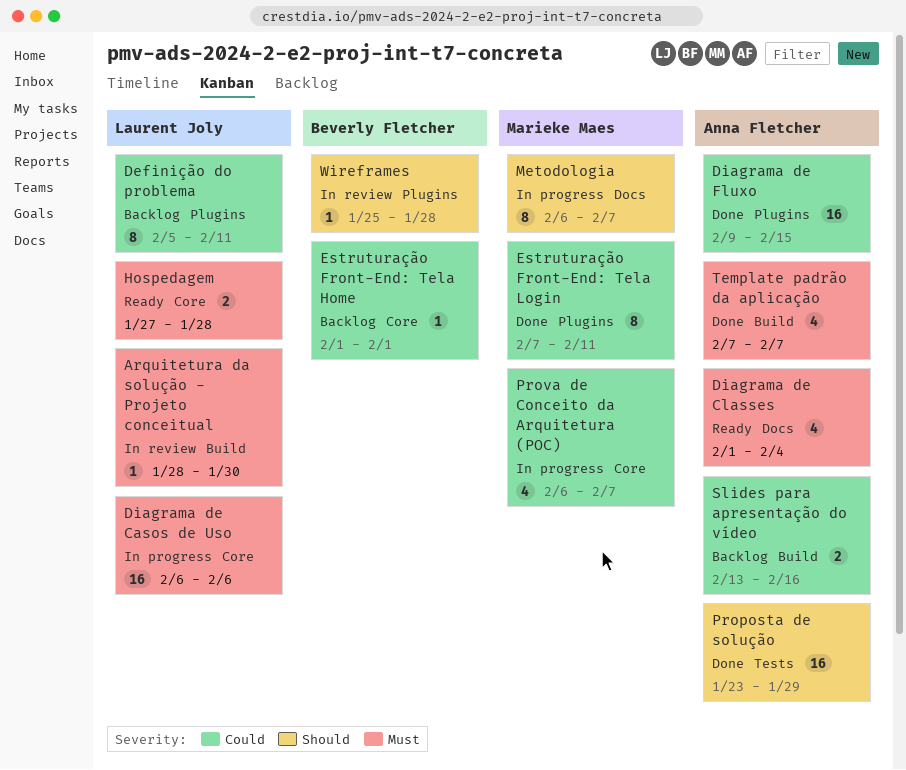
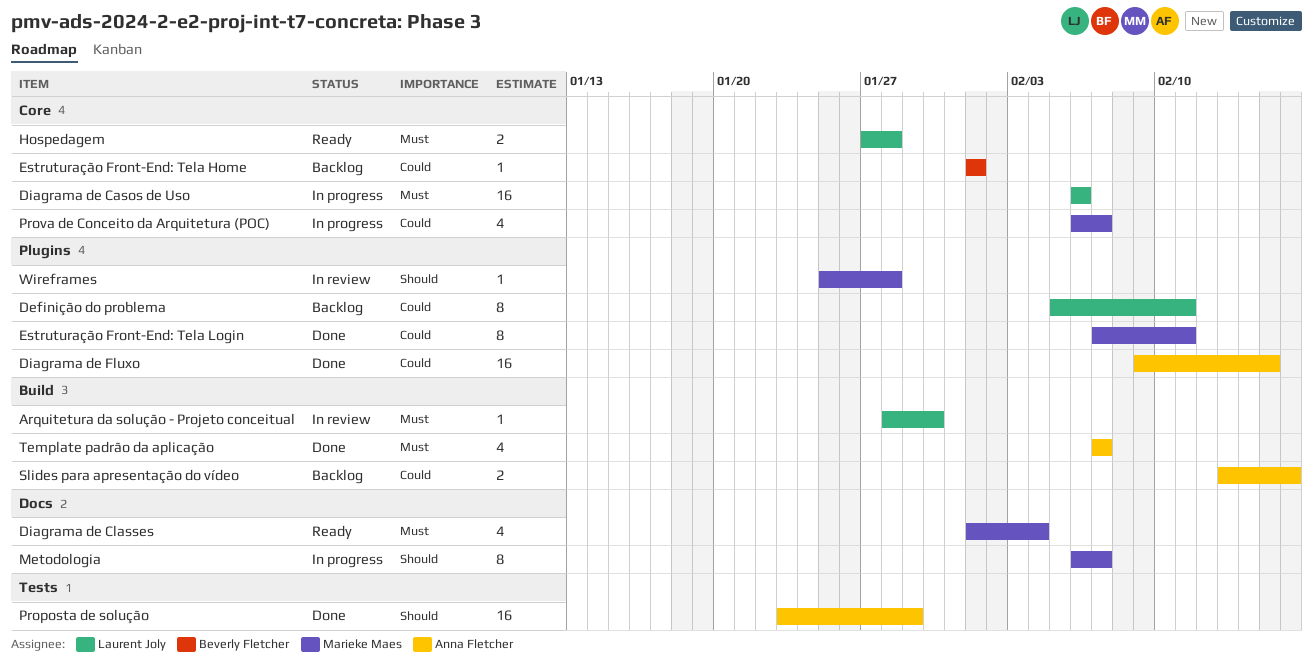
Diagrama de Classes, owner: Anna Fletcher -> Marieke Maes
Wireframes, owner: Beverly Fletcher -> Marieke Maes

